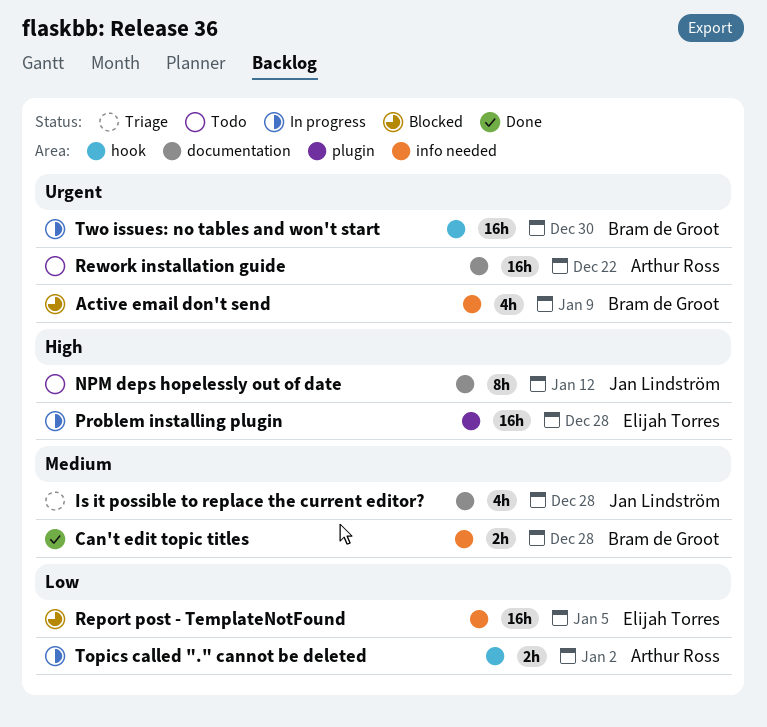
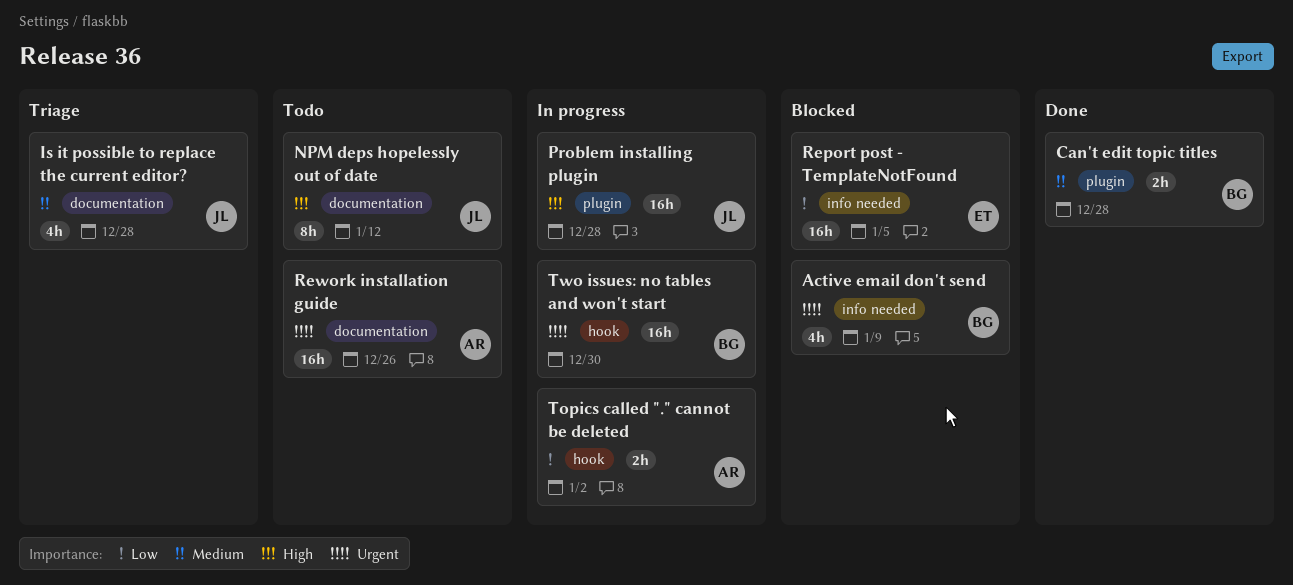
Can't edit topic titles, label: info needed -> plugin
Problem installing plugin, owner: Elijah Torres -> Jan Lindström
Rework installation guide, due: Dec 22 -> Dec 26

